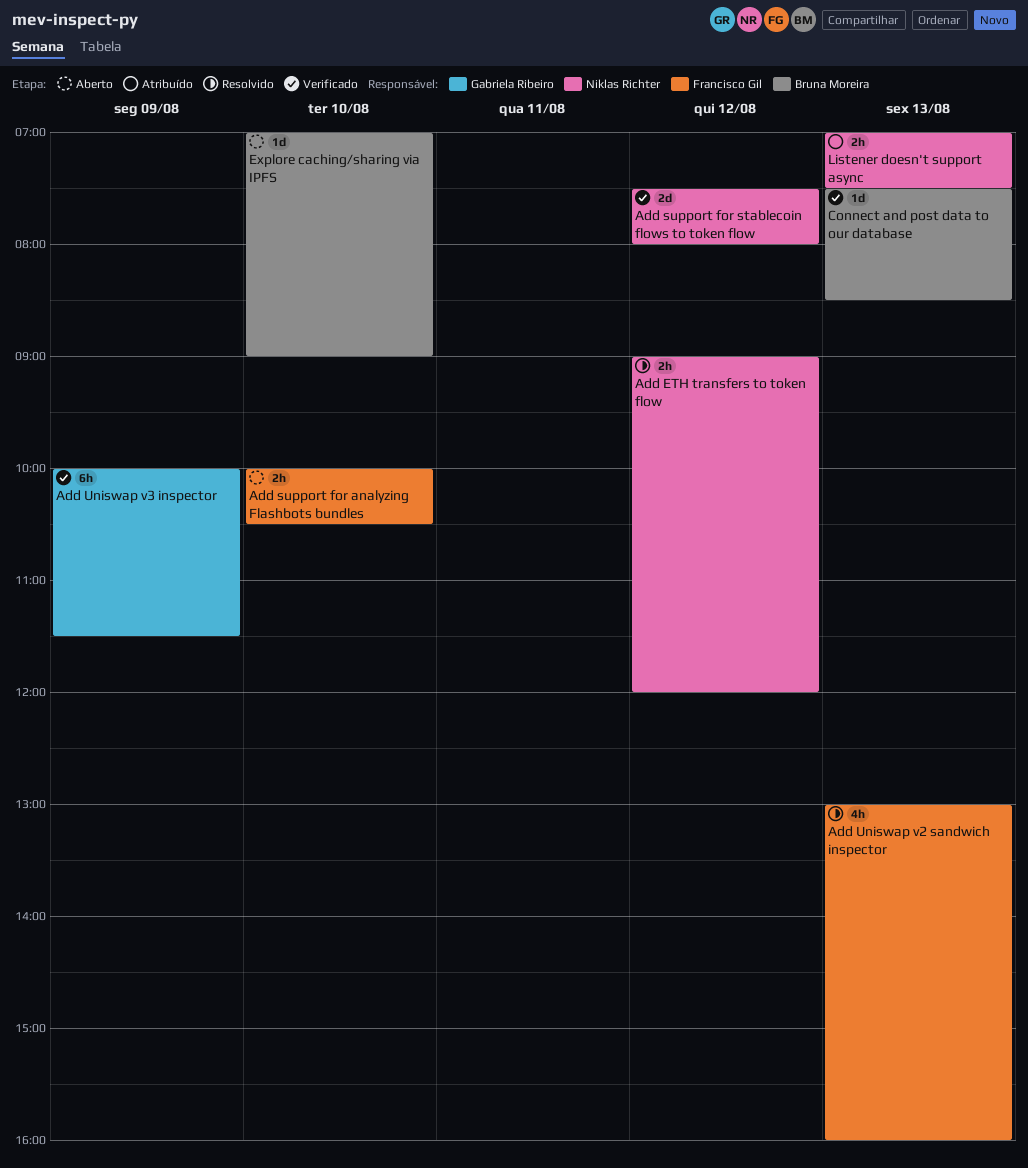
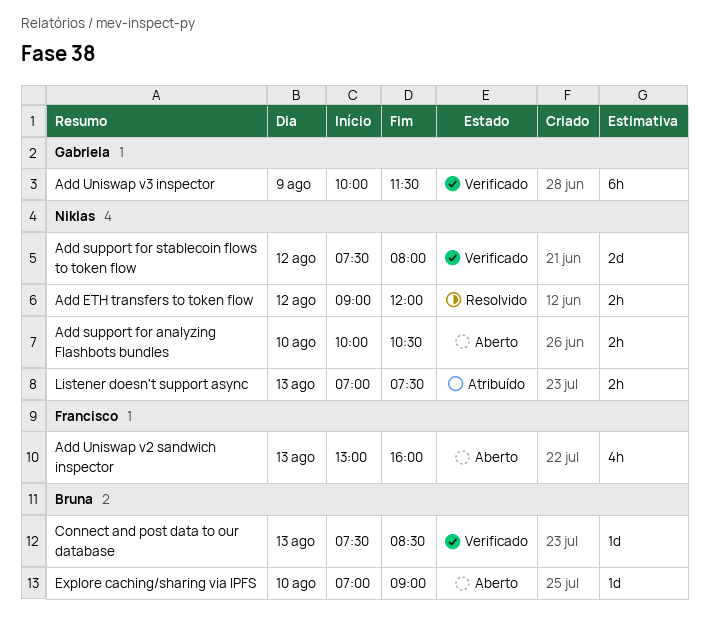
Add support for analyzing Flashbots bundles, owner: Francisco Gil -> Niklas Richter
Add Uniswap v2 sandwich inspector, status: Resolvido -> Aberto

